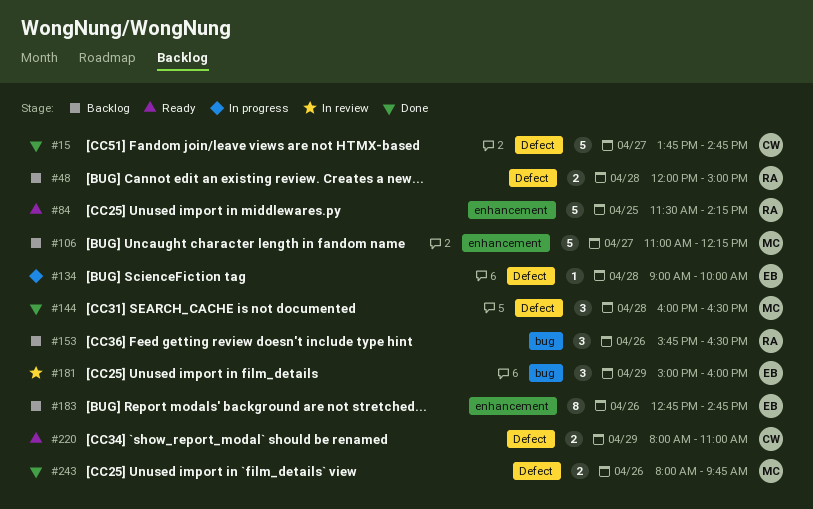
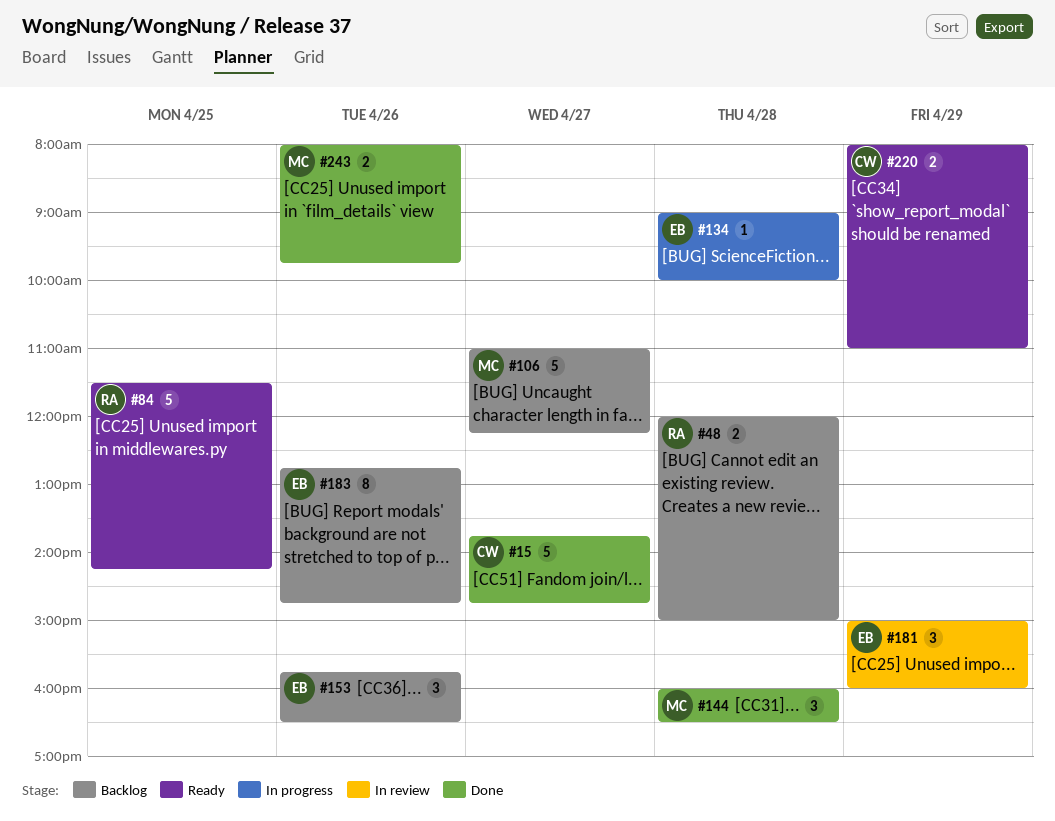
#153, owner: RA -> EB

